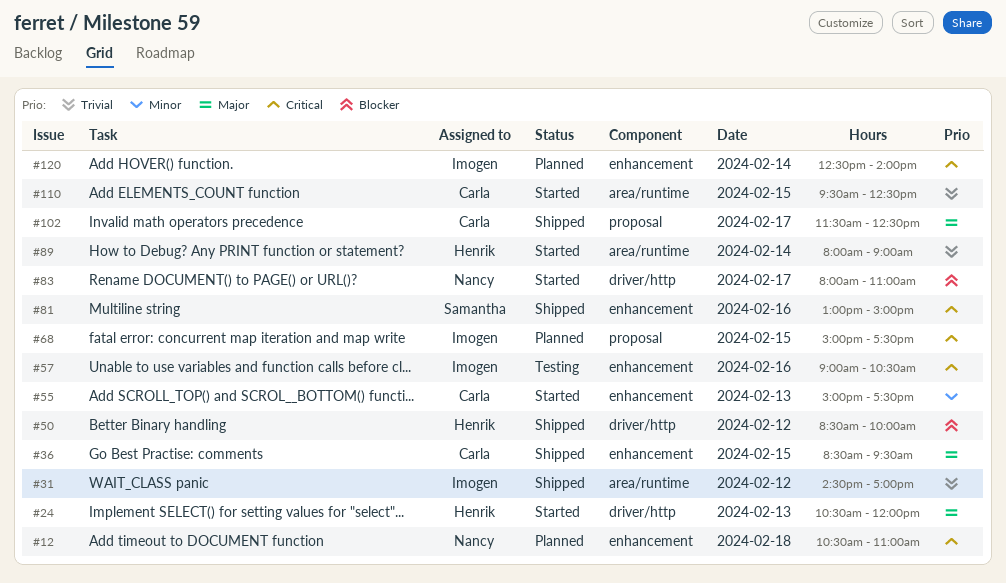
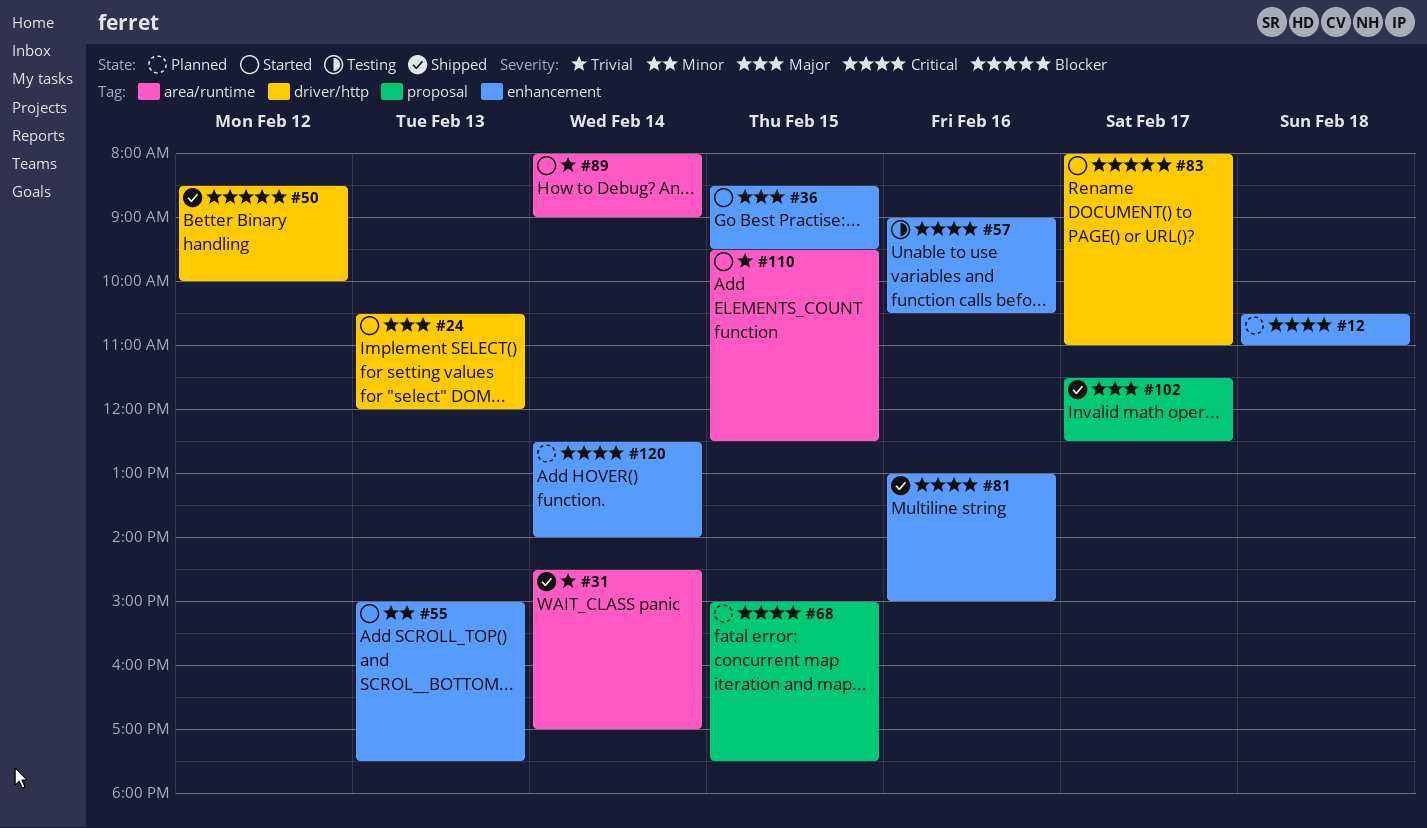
#31, day: Feb 12 -> Feb 14
#36, status: Shipped -> Started

